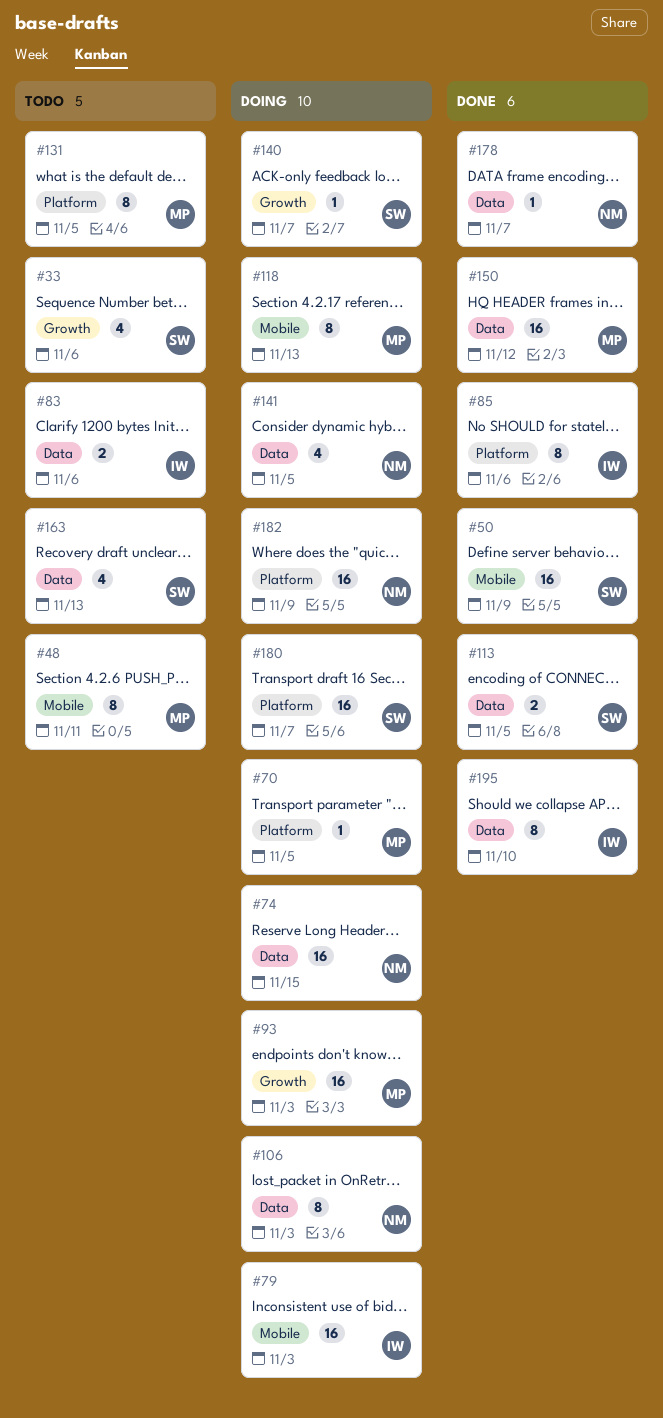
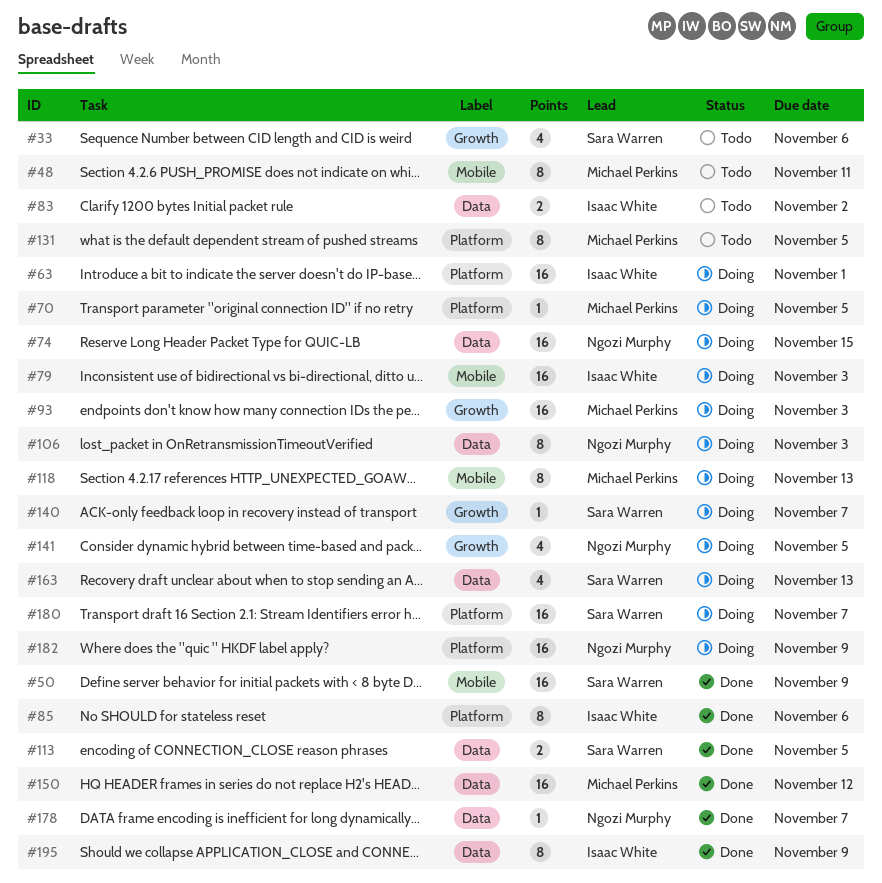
#63: none -> present
#83, due: Nov 6 -> Nov 2
#141, label: Data -> Growth
#163, status: Todo -> Doing
#195, due: Nov 10 -> Nov 9

